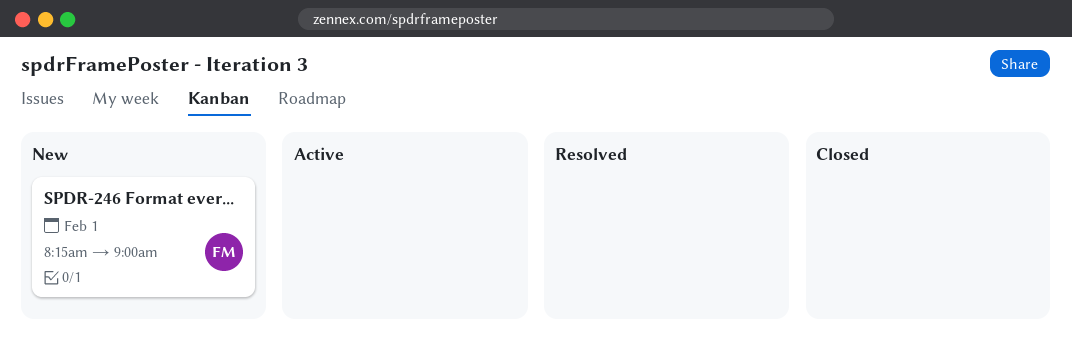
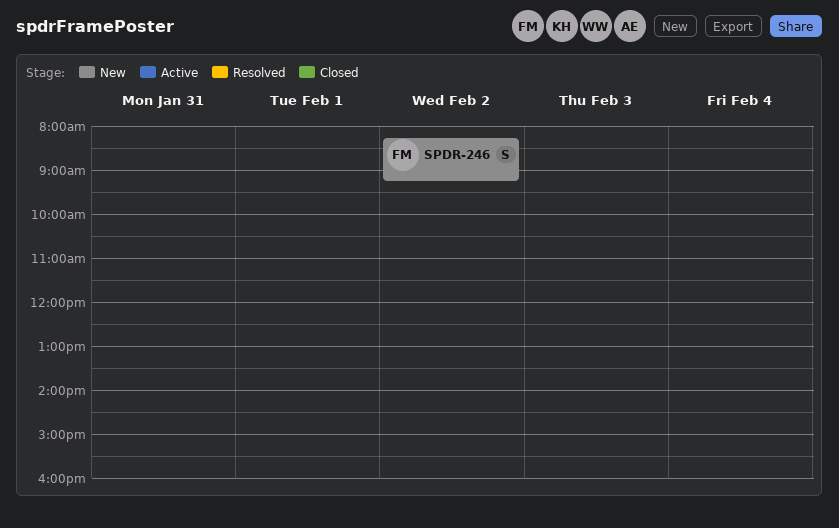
SPDR-246, day: Feb 1 -> Feb 2
SPDR-246, ends: 09:00 -> 09:15

